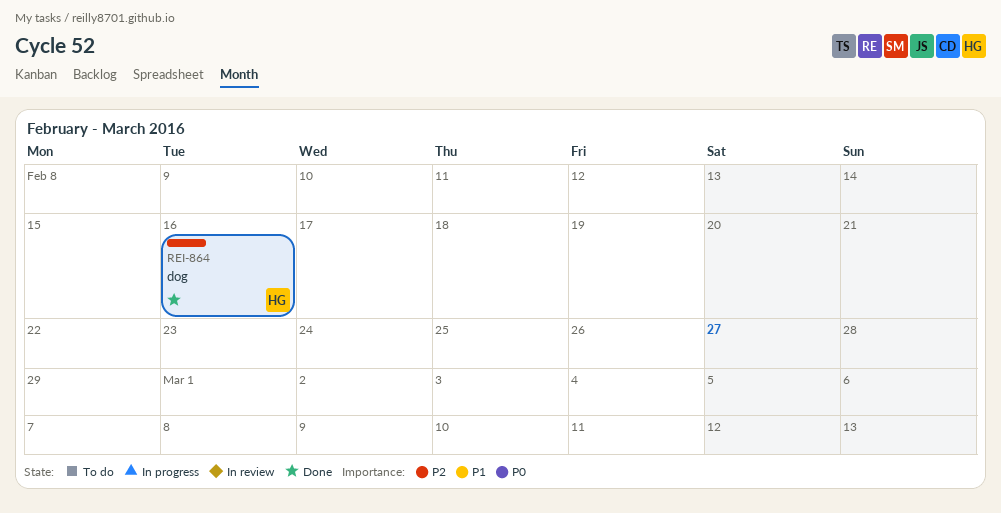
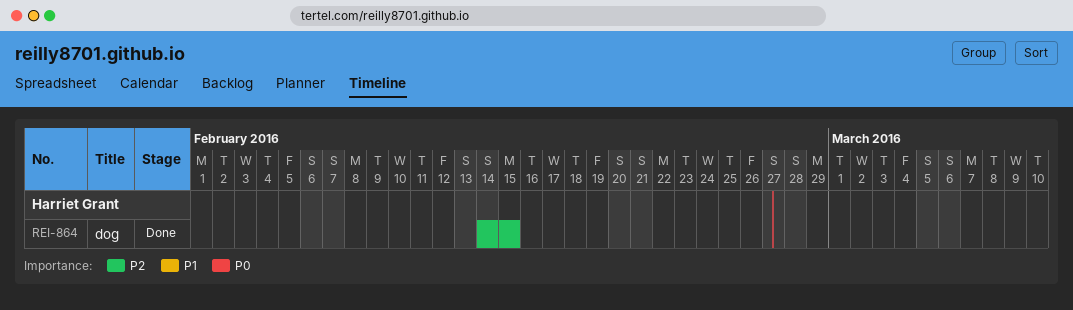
REI-864, due: Feb 16 -> Feb 15

